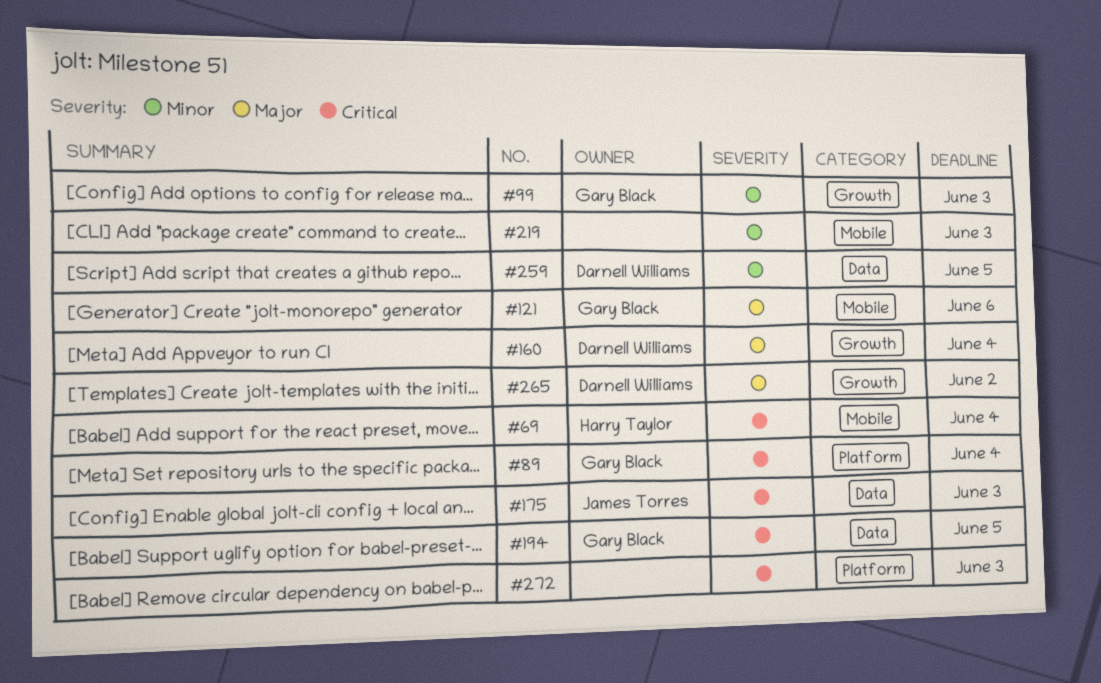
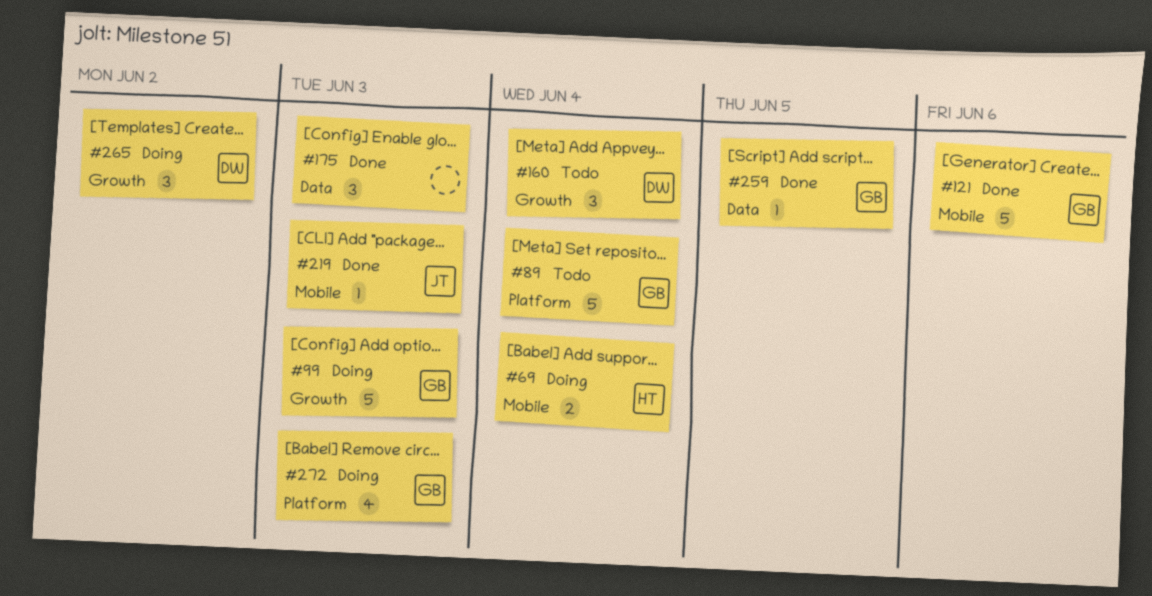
#175, owner: James Torres -> none
#194: present -> none
#219, owner: none -> James Torres
#259, owner: Darnell Williams -> Gary Black
#272, owner: none -> Gary Black

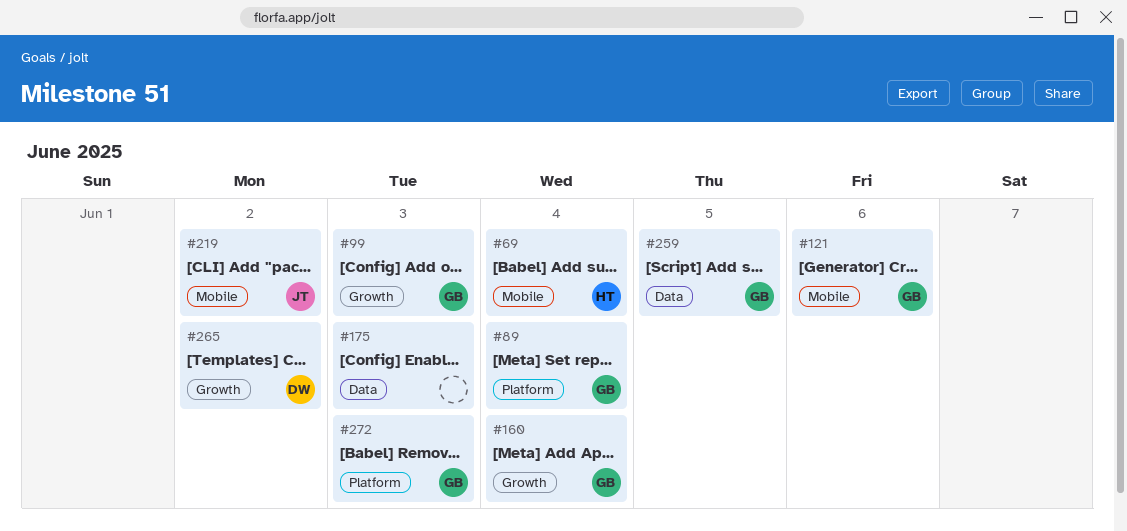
#160, owner: DW -> GB
#219, due: Jun 3 -> Jun 2

